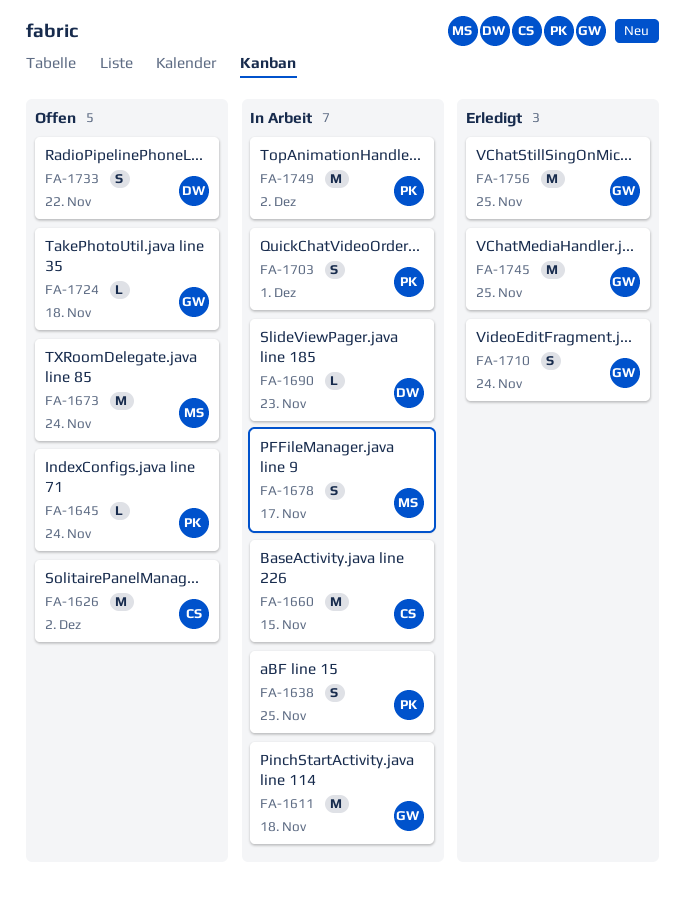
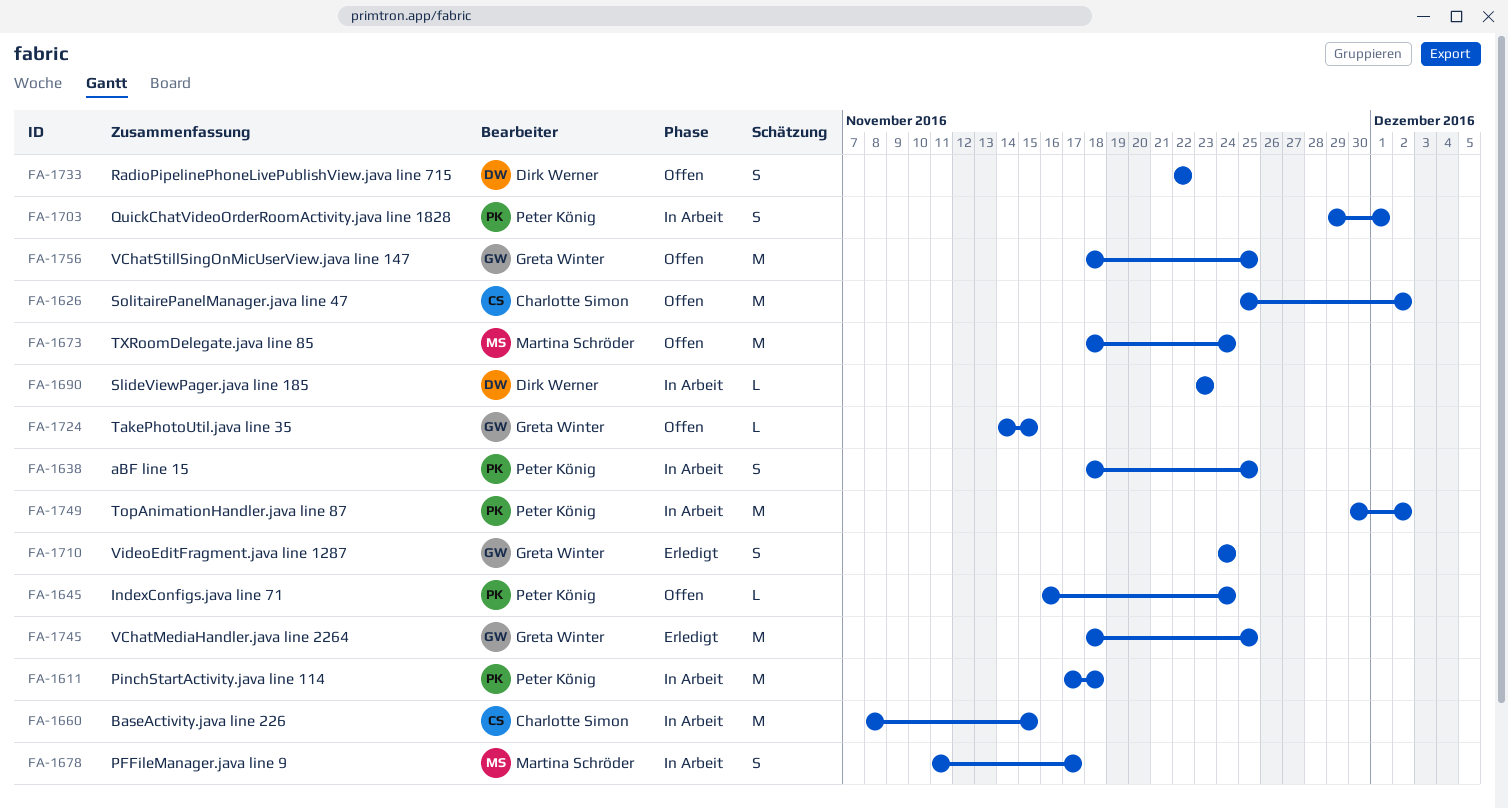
FA-1611, owner: Greta Winter -> Peter König
FA-1724, due: Nov 18 -> Nov 15
FA-1756, status: Erledigt -> Offen

